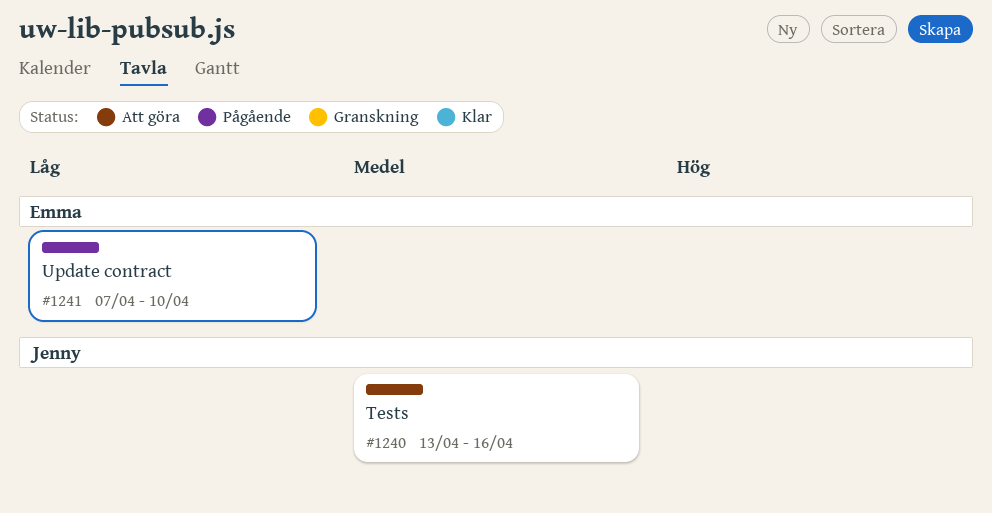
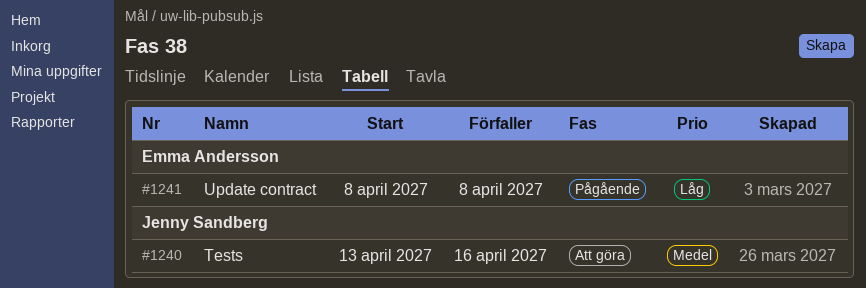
#1241, start: Apr 7 -> Apr 8
#1241, due: Apr 10 -> Apr 8

